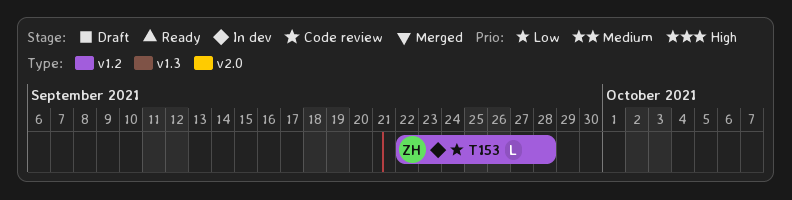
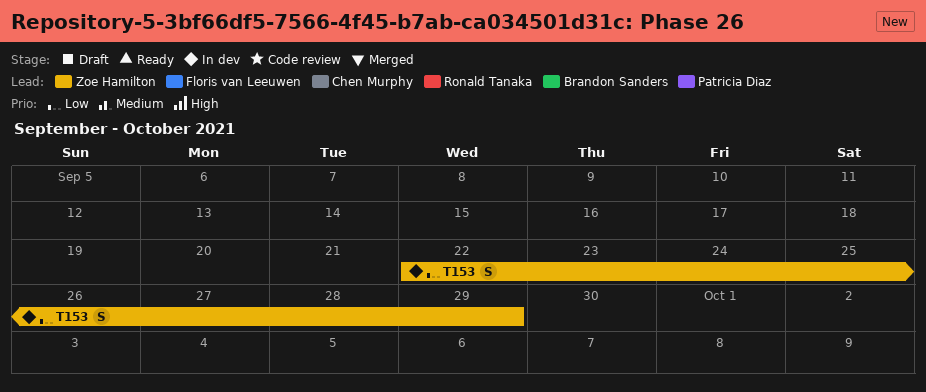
T153, estimate: L -> S
T153, due: Sep 28 -> Sep 29

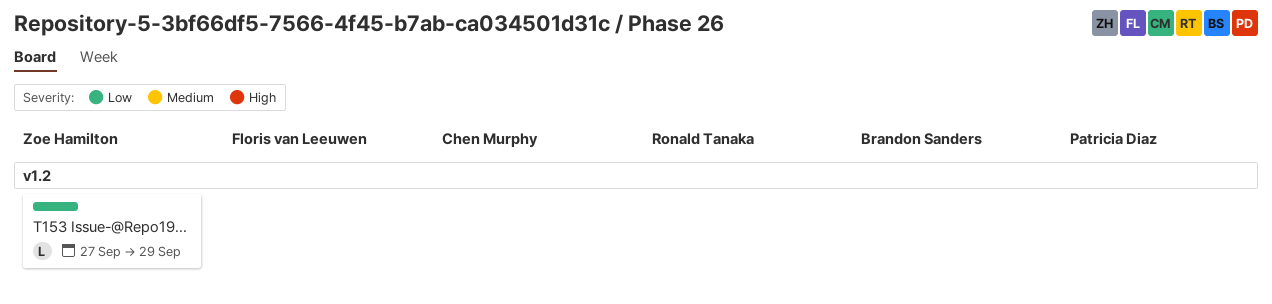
T153, estimate: S -> L
T153, start: Sep 22 -> Sep 27

